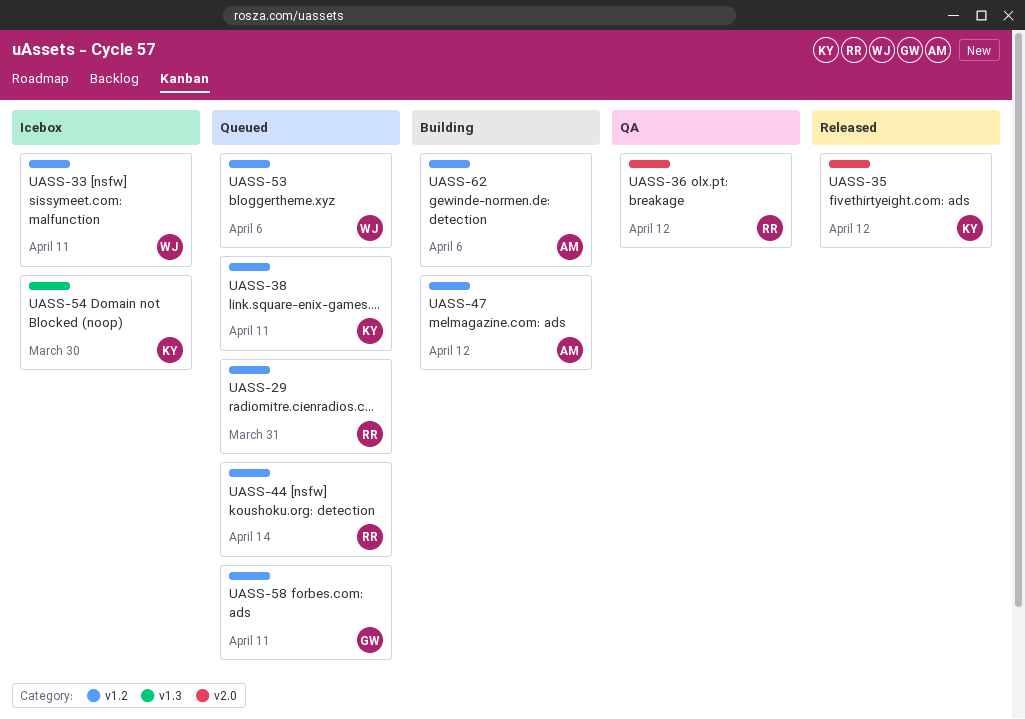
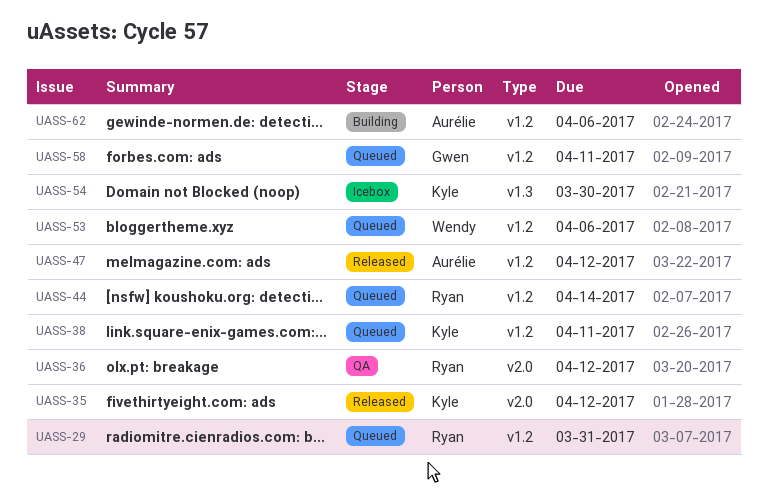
UASS-33: present -> none
UASS-47, status: Building -> Released

